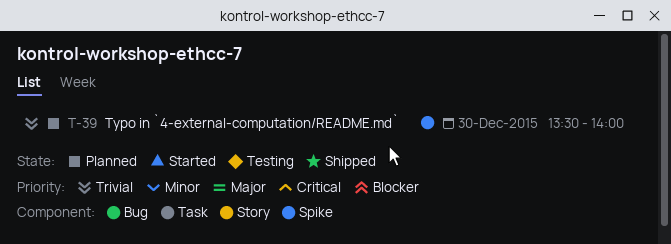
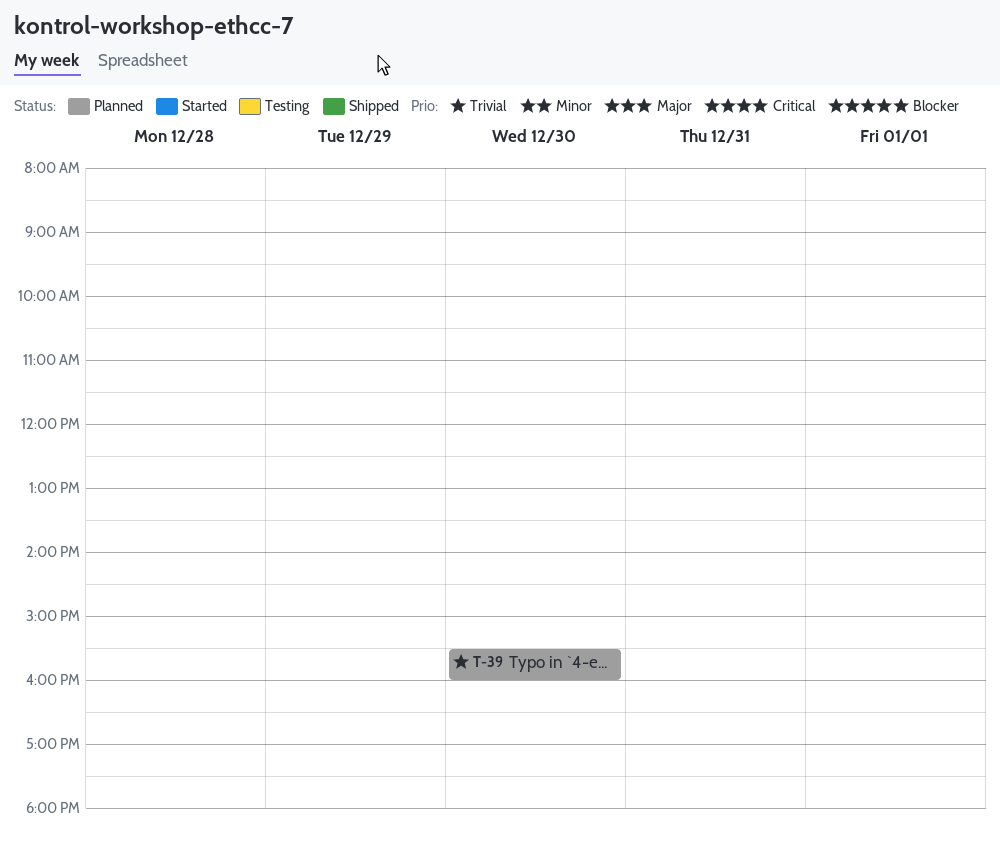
T-39, begins: 13:30 -> 15:30
T-39, ends: 14:00 -> 16:00

